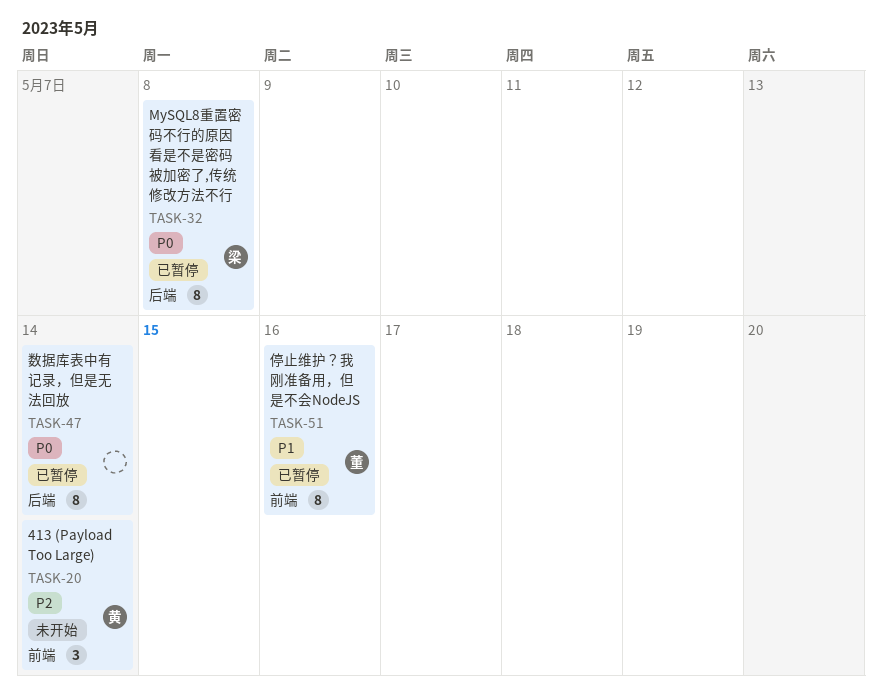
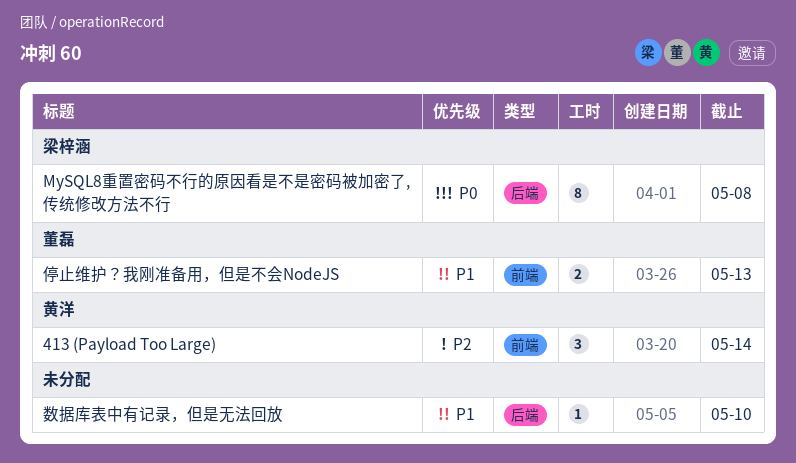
停止维护？我刚准备用，但是不会NodeJS, estimate: 8 -> 2
停止维护？我刚准备用，但是不会NodeJS, due: May 16 -> May 13
数据库表中有记录，但是无法回放, priority: P0 -> P1
数据库表中有记录，但是无法回放, estimate: 8 -> 1
数据库表中有记录，但是无法回放, due: May 14 -> May 10

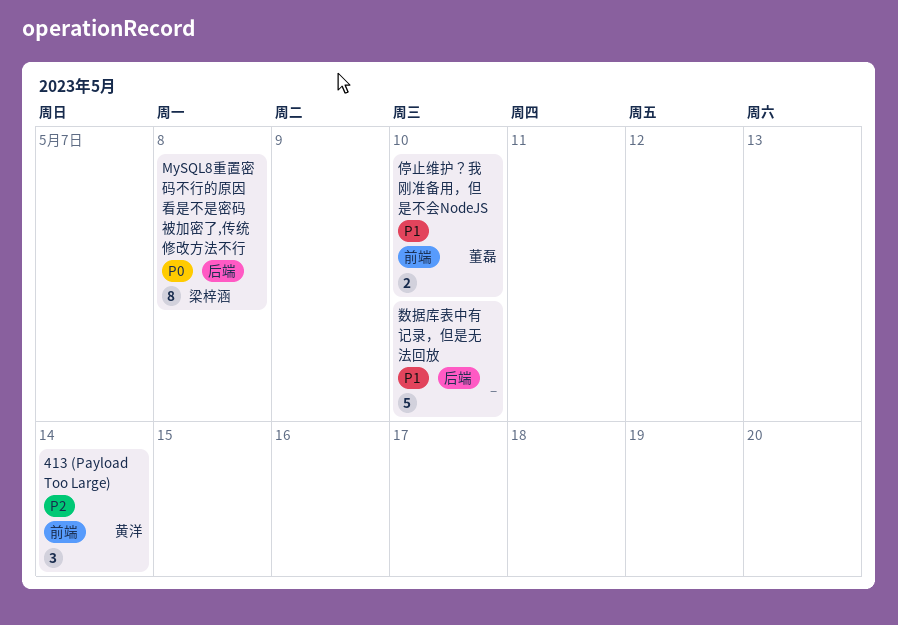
停止维护？我刚准备用，但是不会NodeJS, due: May 13 -> May 10
数据库表中有记录，但是无法回放, estimate: 1 -> 5

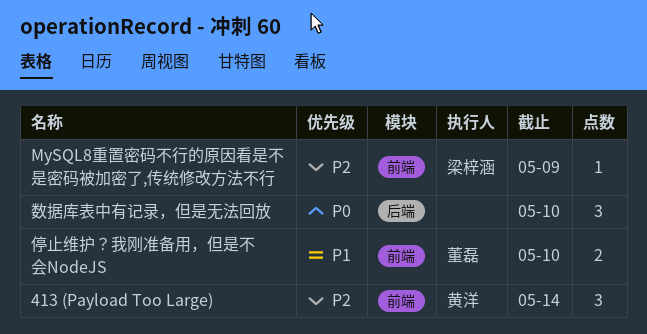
MySQL8重置密码不行的原因看是不是密码被加密了,传统修改方法不行, priority: P0 -> P2
MySQL8重置密码不行的原因看是不是密码被加密了,传统修改方法不行, label: 后端 -> 前端
MySQL8重置密码不行的原因看是不是密码被加密了,传统修改方法不行, estimate: 8 -> 1
MySQL8重置密码不行的原因看是不是密码被加密了,传统修改方法不行, due: May 8 -> May 9
数据库表中有记录，但是无法回放, priority: P1 -> P0
数据库表中有记录，但是无法回放, estimate: 5 -> 3

